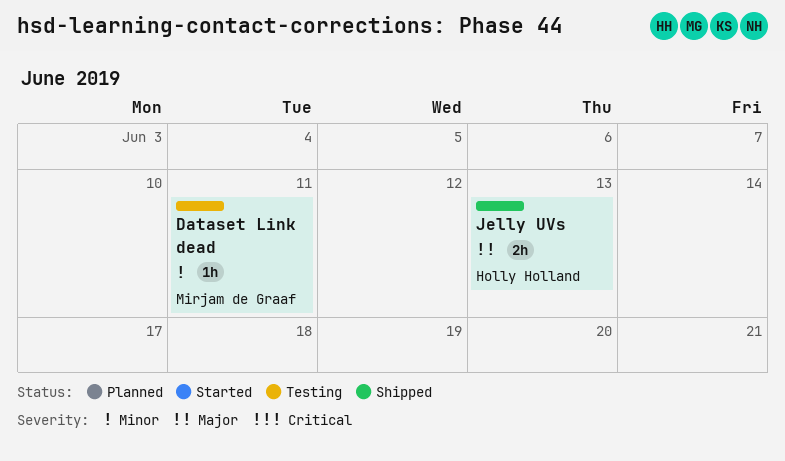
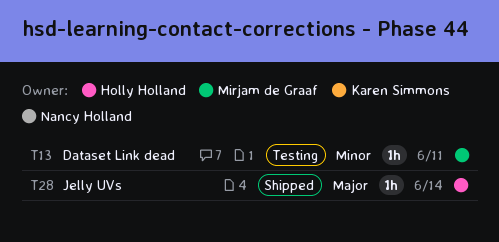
Jelly UVs, estimate: 2h -> 1h
Jelly UVs, due: Jun 13 -> Jun 14

